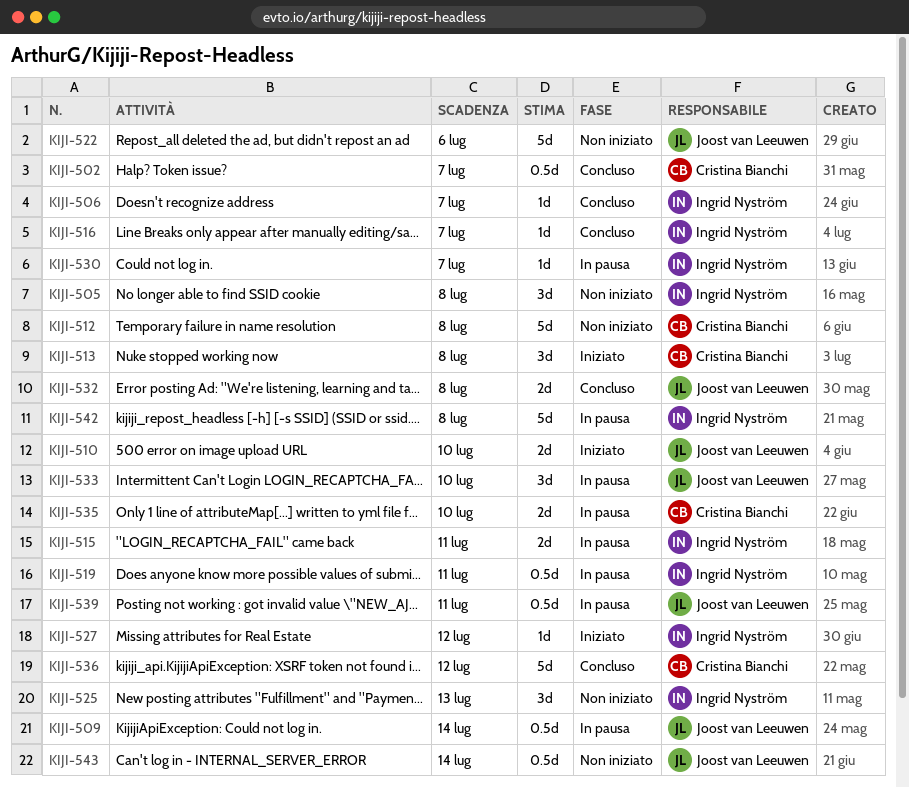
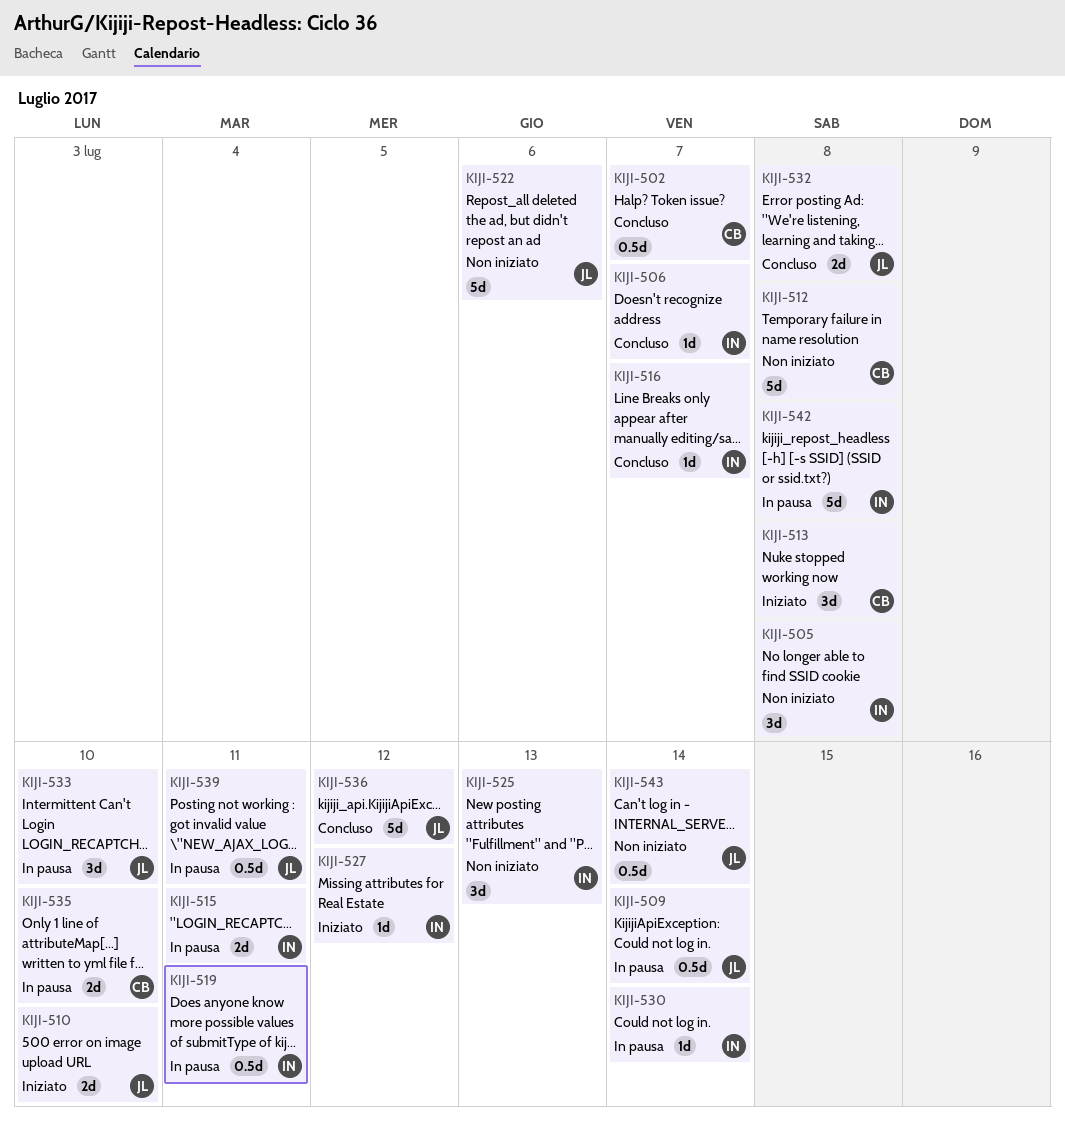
KIJI-530, due: Jul 7 -> Jul 14
KIJI-536, owner: Cristina Bianchi -> Joost van Leeuwen

